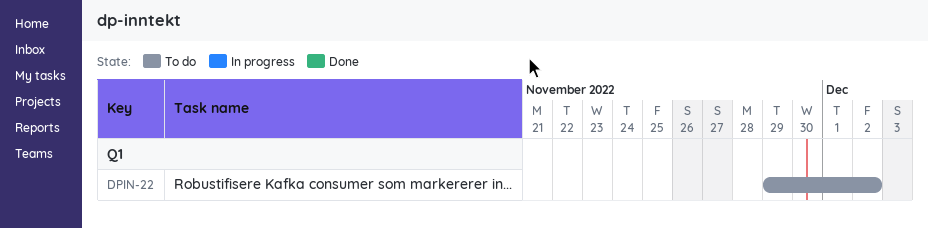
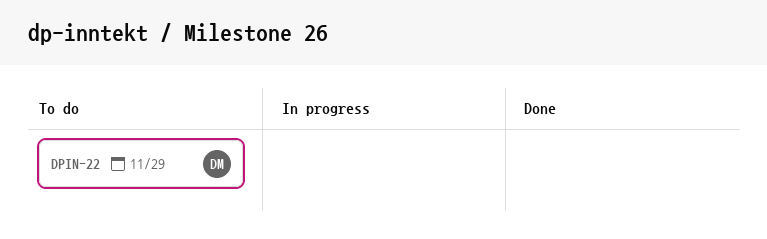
DPIN-22, due: Dec 2 -> Nov 29

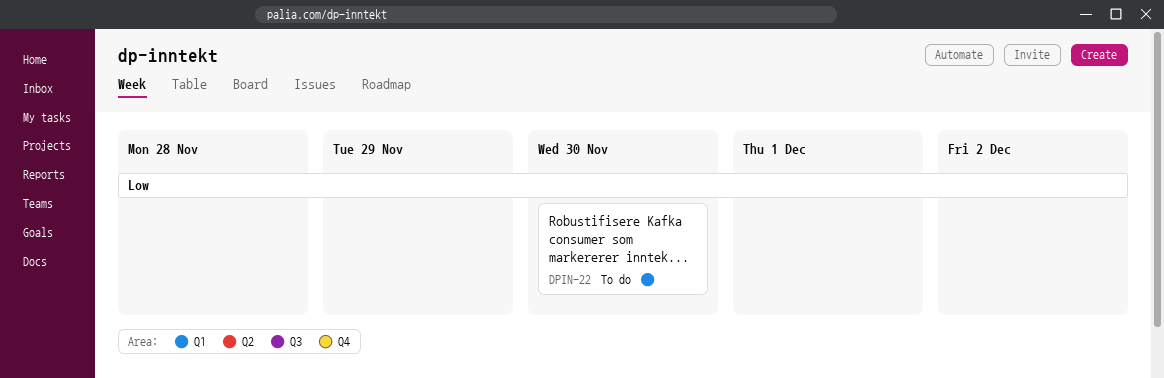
DPIN-22, due: Nov 29 -> Nov 30

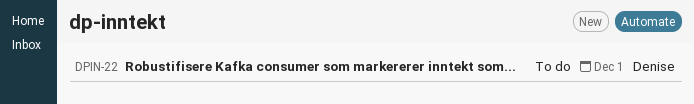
DPIN-22, due: Nov 30 -> Dec 1

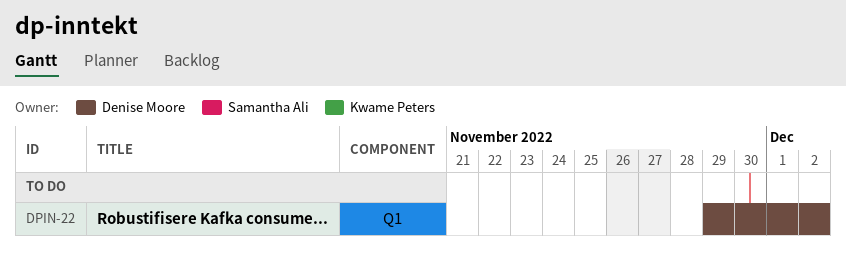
DPIN-22, due: Dec 1 -> Dec 2

